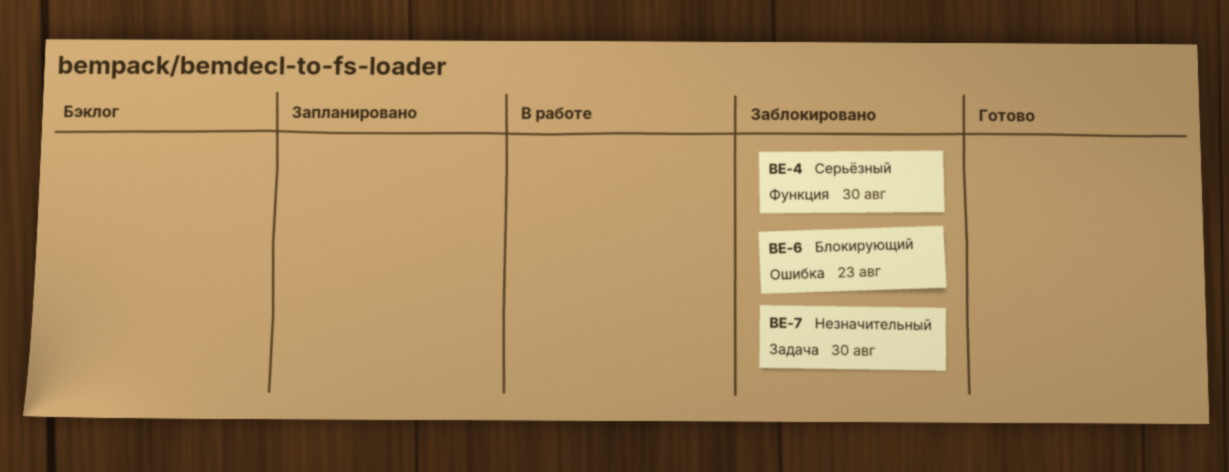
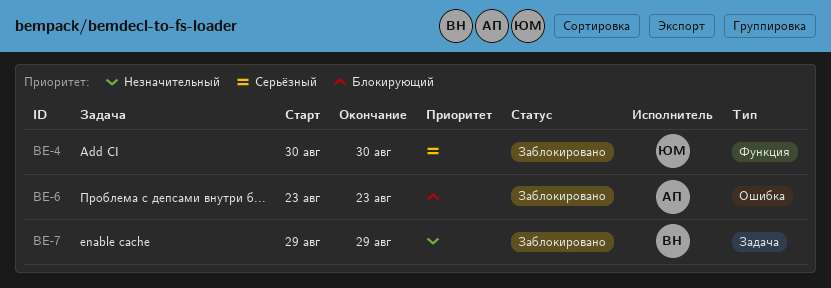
BE-7, due: Aug 30 -> Aug 29

